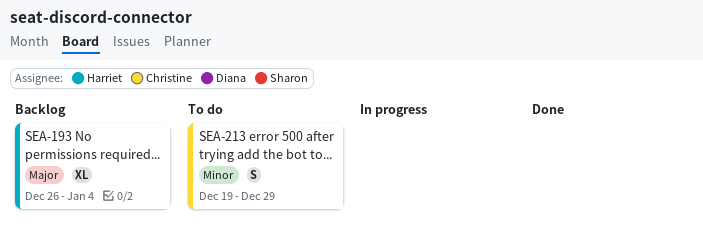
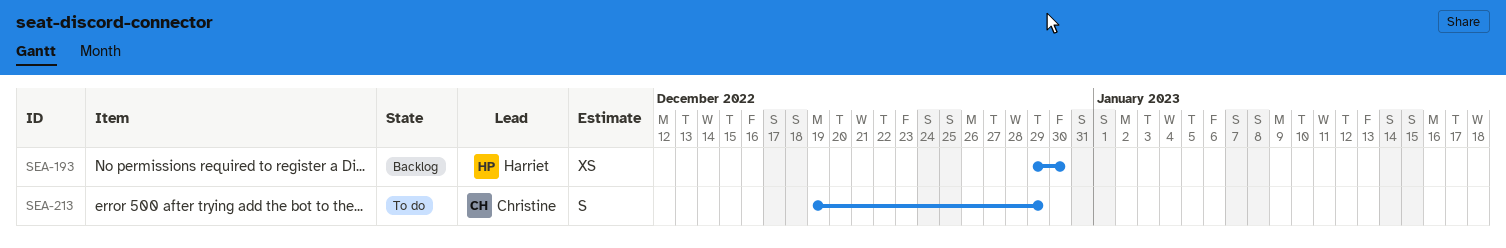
SEA-193, estimate: XL -> XS
SEA-193, start: Dec 26 -> Dec 29
SEA-193, due: Jan 4 -> Dec 30

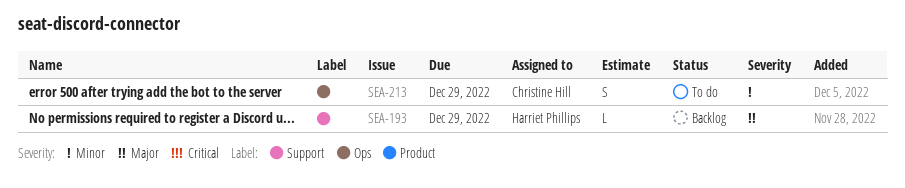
SEA-193, estimate: XS -> L
SEA-193, due: Dec 30 -> Dec 29

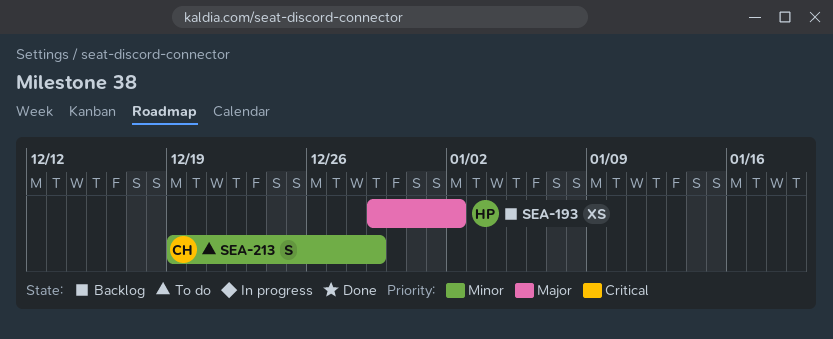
SEA-193, estimate: L -> XS
SEA-193, due: Dec 29 -> Jan 2

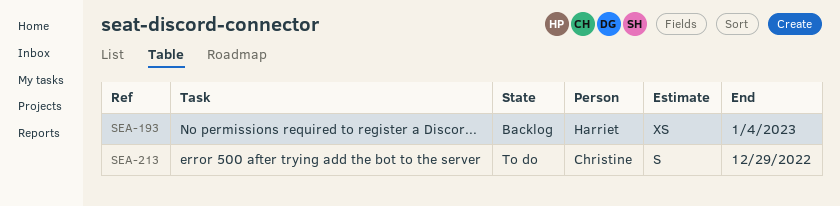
SEA-193, due: Jan 2 -> Jan 4

